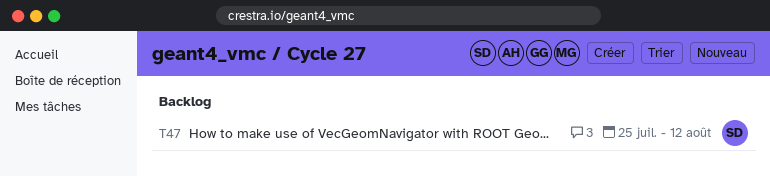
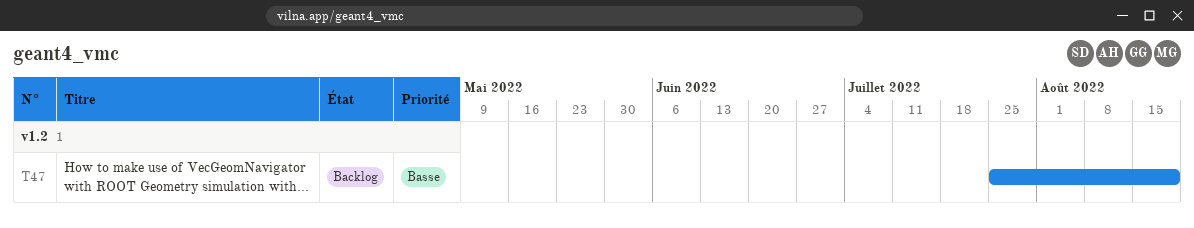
T47, due: Aug 12 -> Aug 19

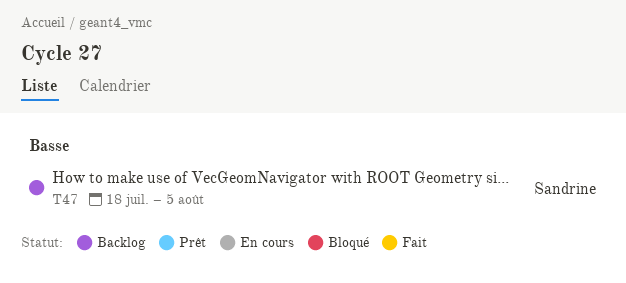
T47, start: Jul 25 -> Jul 18
T47, due: Aug 19 -> Aug 5

